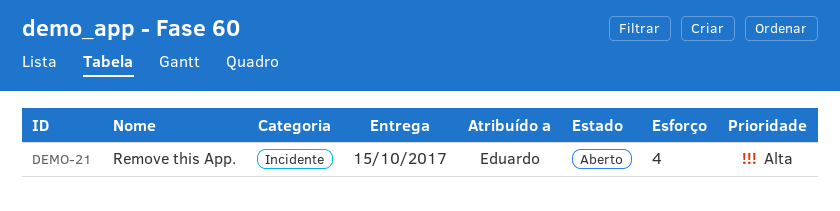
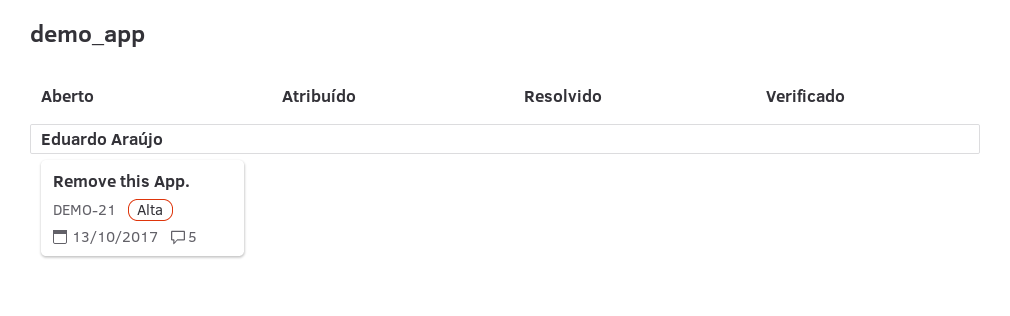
DEMO-21, due: Oct 15 -> Oct 13

